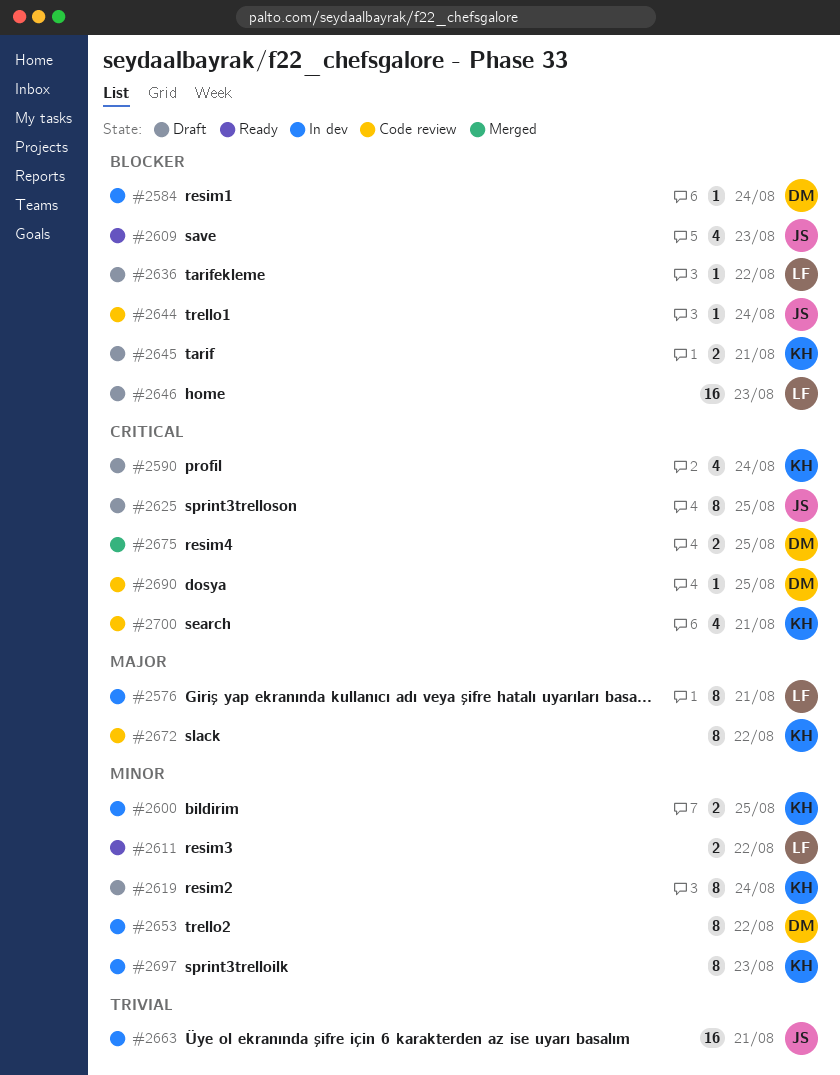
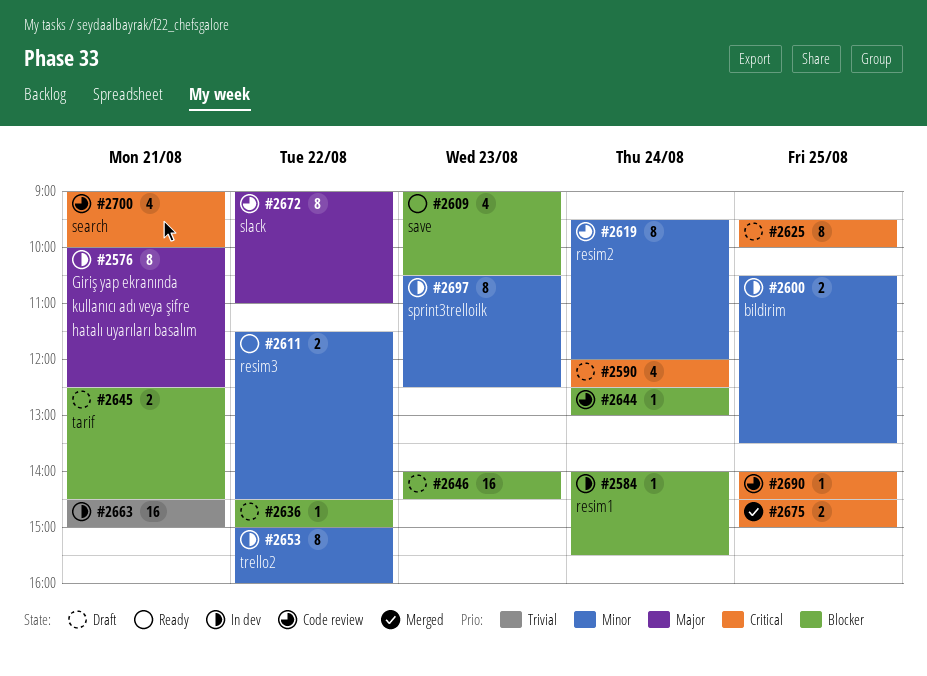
#2619, status: Draft -> Code review

